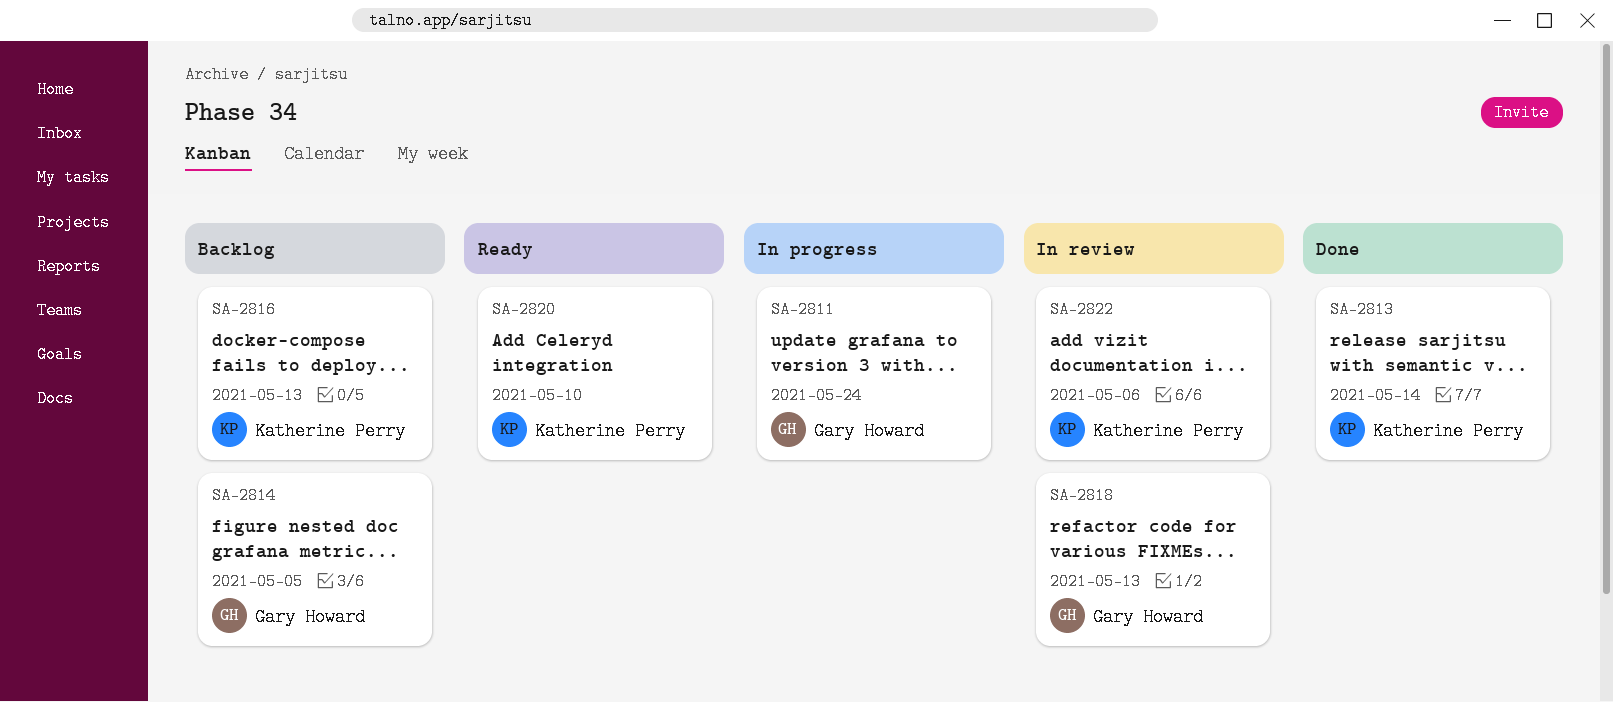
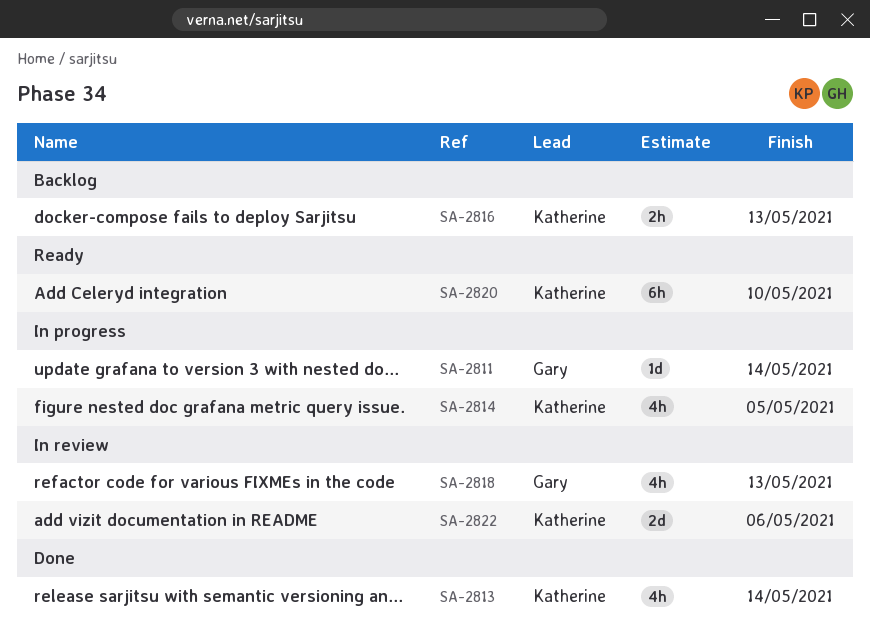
SA-2811, due: May 24 -> May 14
SA-2814, status: Backlog -> In progress
SA-2814, owner: Gary Howard -> Katherine Perry

